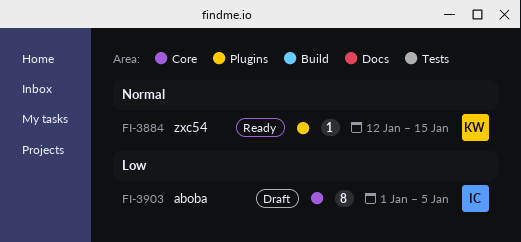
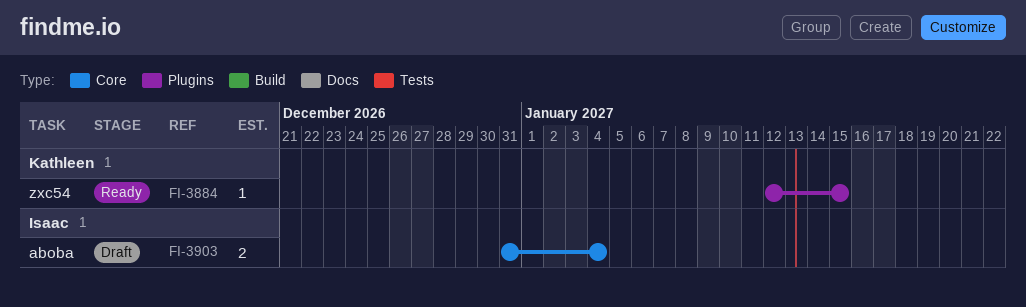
FI-3903, estimate: 8 -> 2
FI-3903, start: Jan 1 -> Dec 31
FI-3903, due: Jan 5 -> Jan 4

